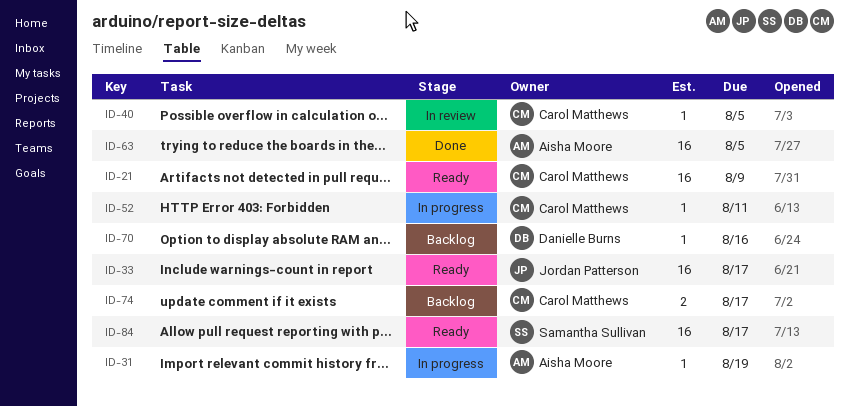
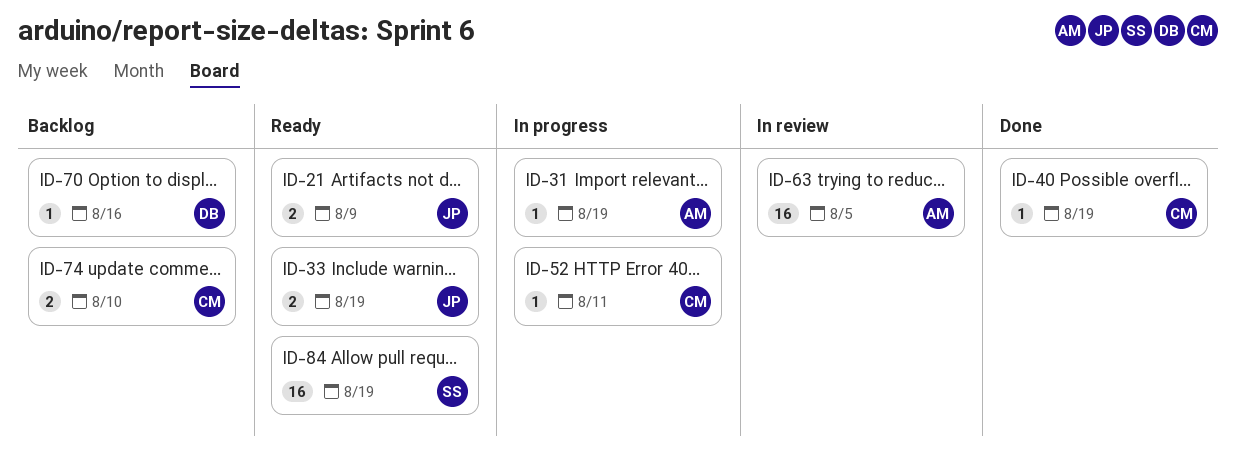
ID-21, owner: Carol Matthews -> Jordan Patterson
ID-21, estimate: 16 -> 2
ID-33, estimate: 16 -> 2
ID-33, due: Aug 17 -> Aug 19
ID-40, status: In review -> Done
ID-40, due: Aug 5 -> Aug 19
ID-63, status: Done -> In review
ID-74, due: Aug 17 -> Aug 10
ID-84, due: Aug 17 -> Aug 19

